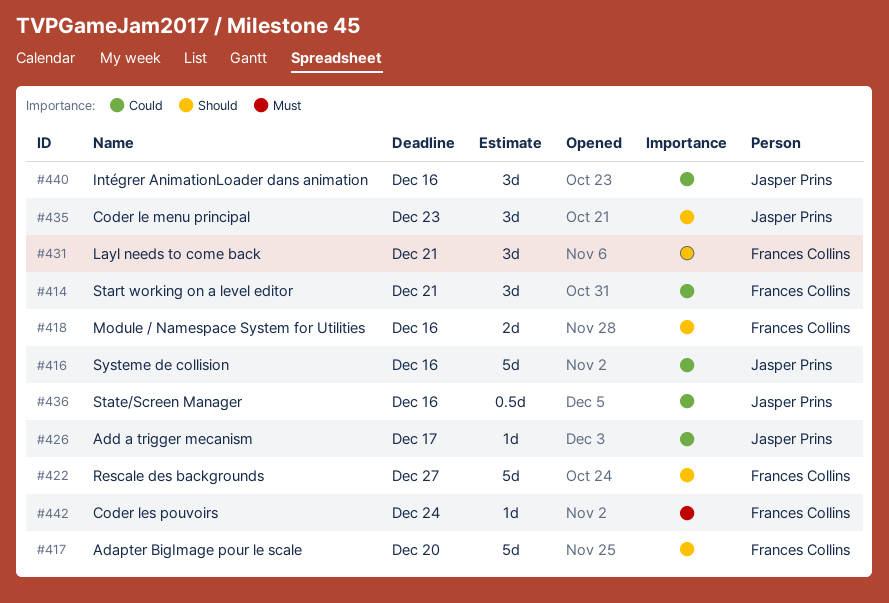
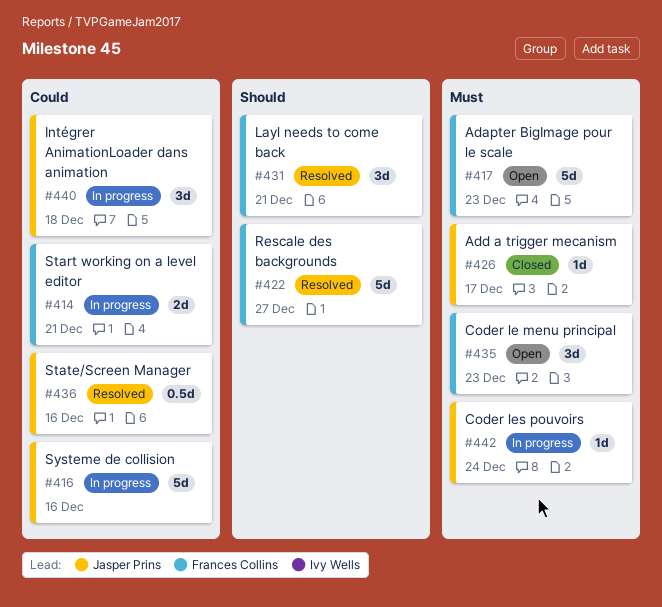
#414, estimate: 3d -> 2d
#417, priority: Should -> Must
#417, due: Dec 20 -> Dec 23
#418: present -> none
#426, priority: Could -> Must
#435, owner: Jasper Prins -> Frances Collins
#435, priority: Should -> Must
#440, due: Dec 16 -> Dec 18
#442, owner: Frances Collins -> Jasper Prins

